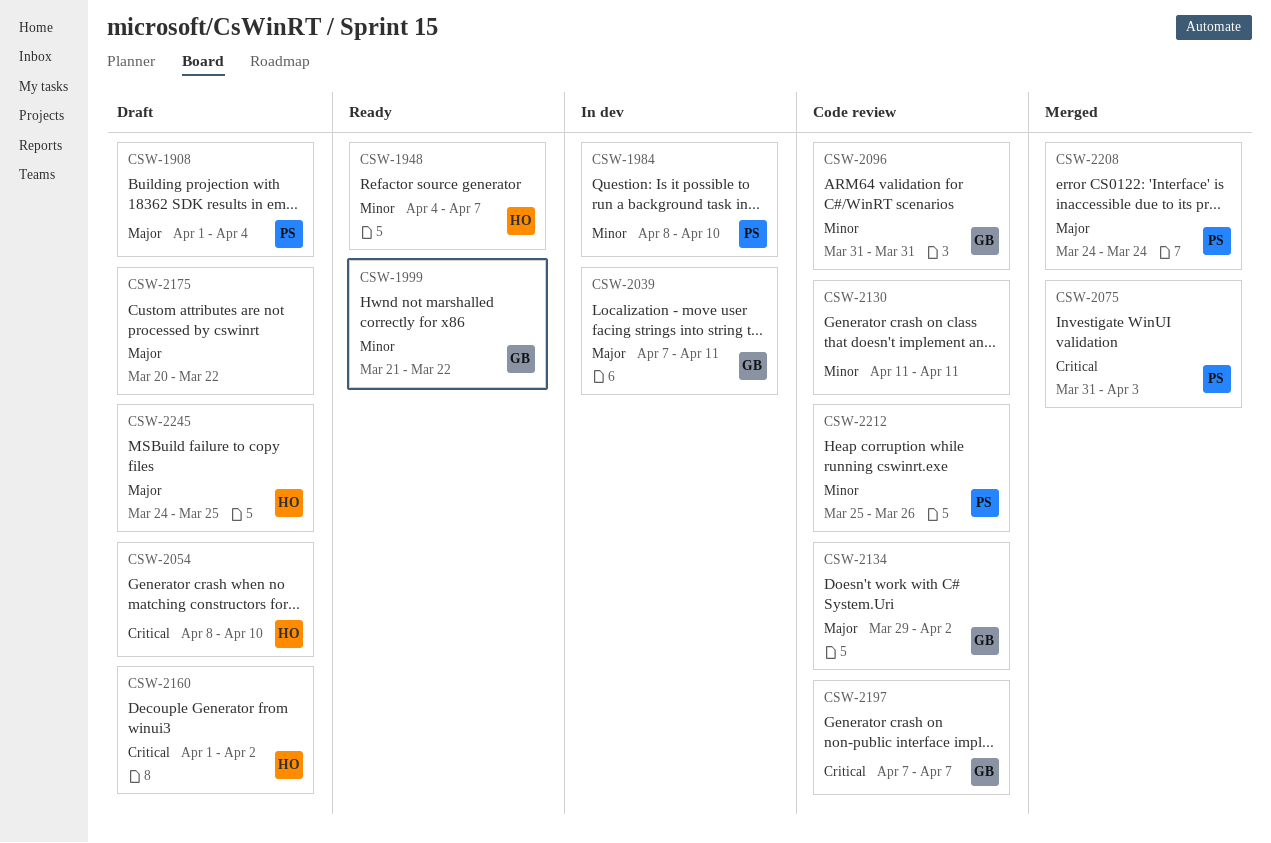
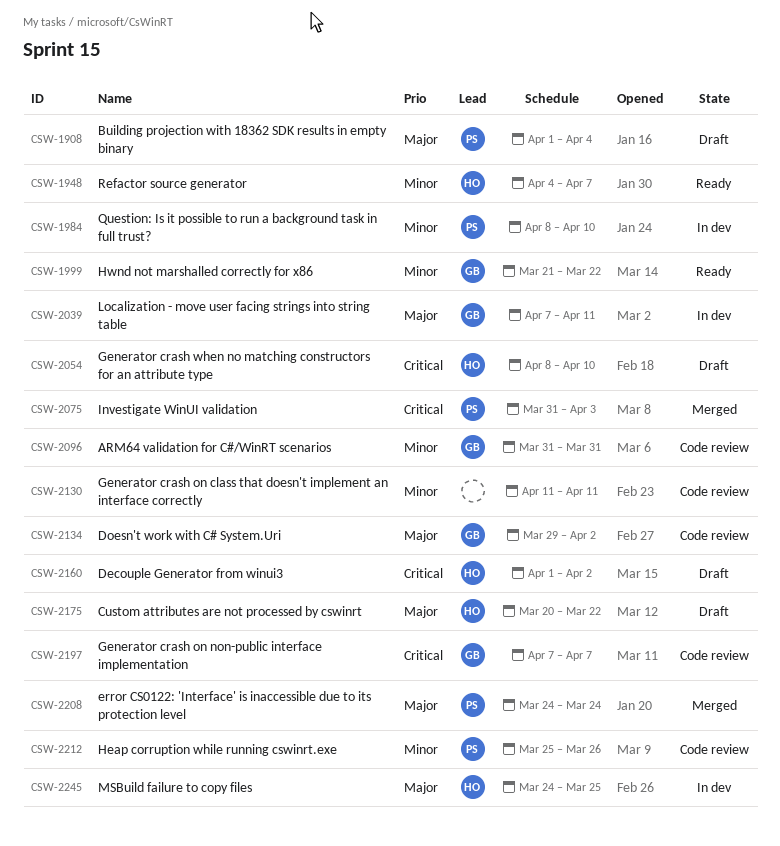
CSW-2175, owner: none -> HO
CSW-2245, status: Draft -> In dev

